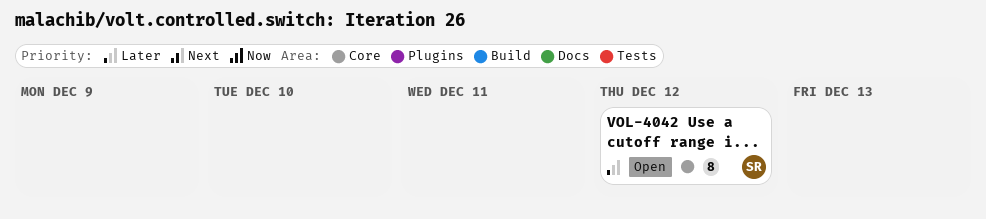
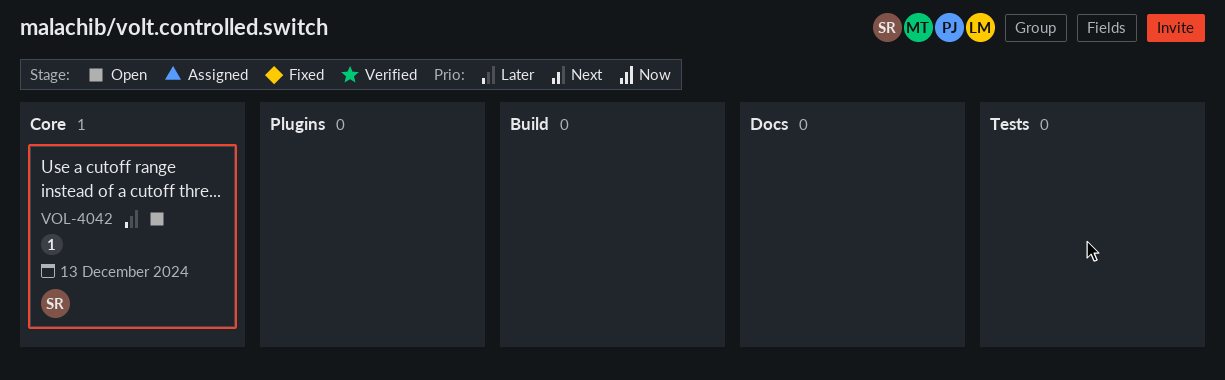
VOL-4042, estimate: 8 -> 1
VOL-4042, due: Dec 12 -> Dec 13

